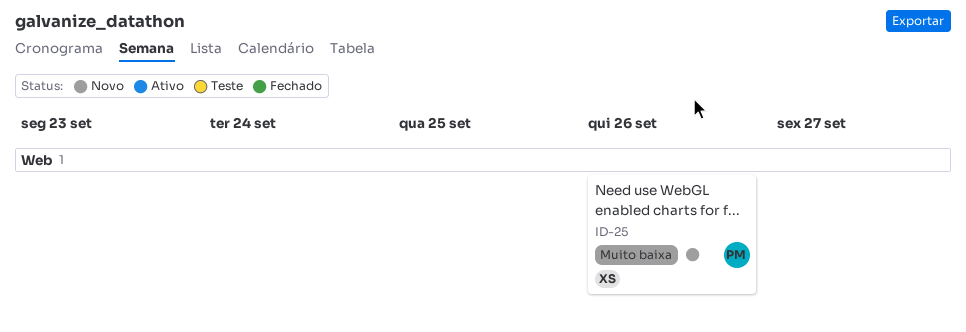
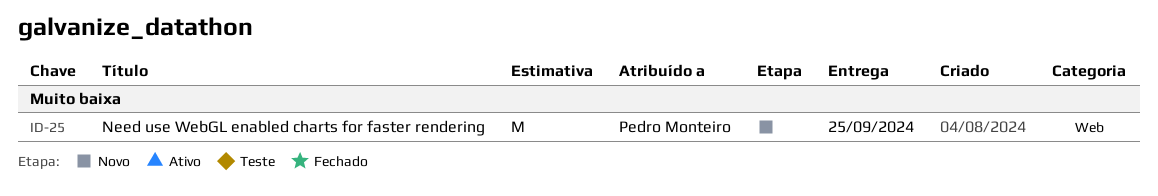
ID-25, estimate: XS -> M
ID-25, due: Sep 26 -> Sep 25

